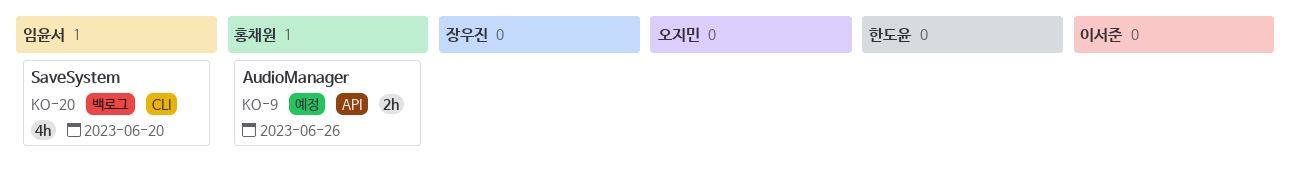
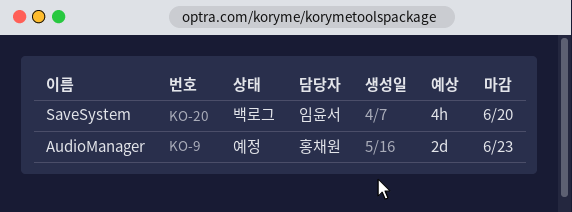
KO-9, estimate: 2h -> 2d
KO-9, due: Jun 26 -> Jun 23

